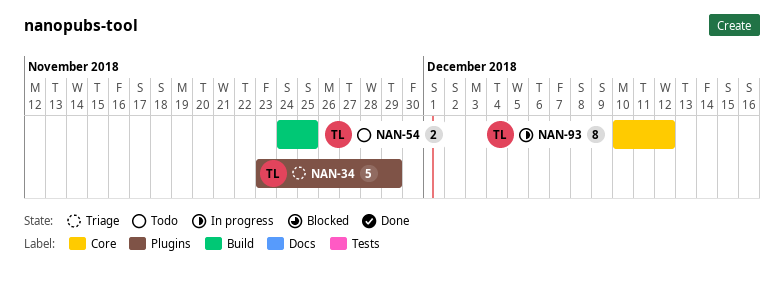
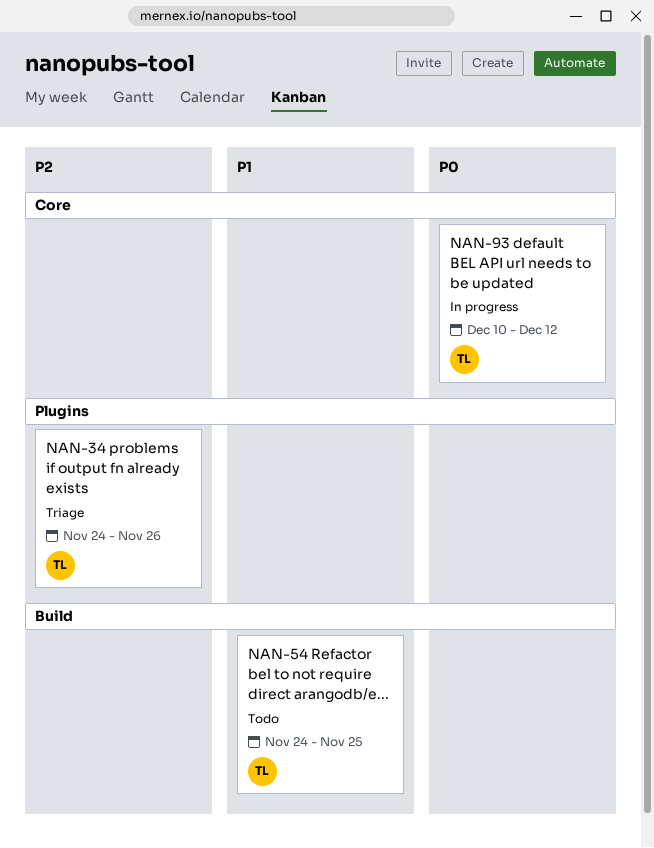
NAN-34, start: Nov 23 -> Nov 24
NAN-34, due: Nov 29 -> Nov 26

